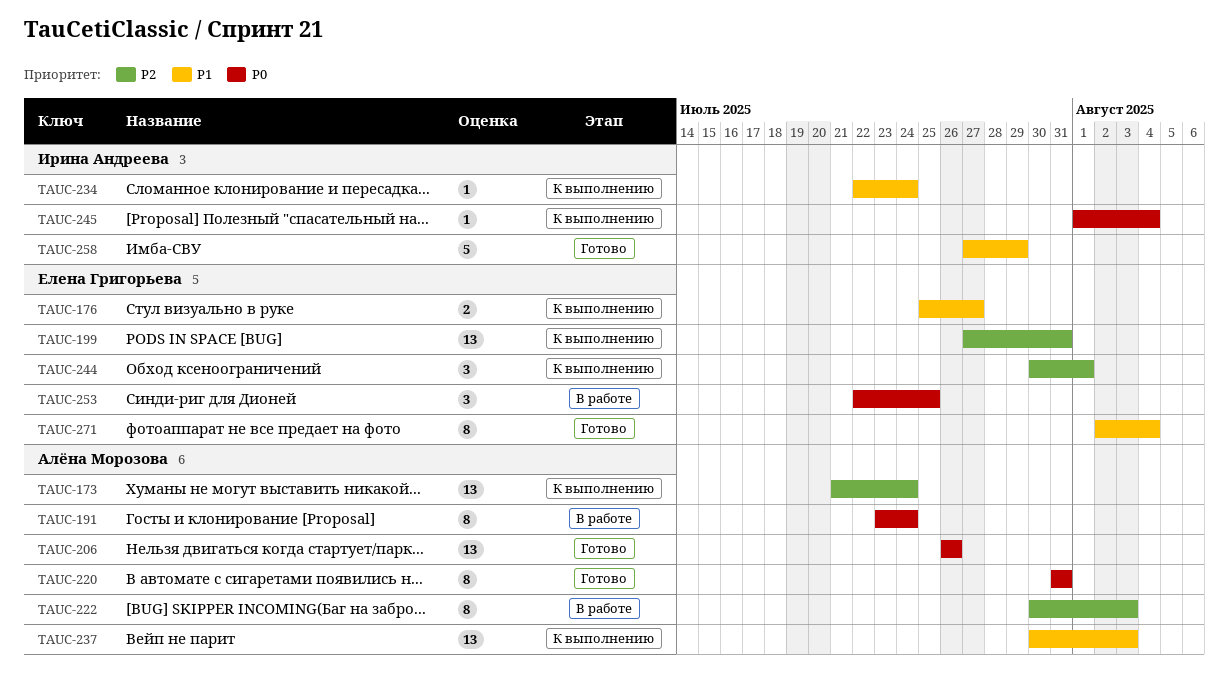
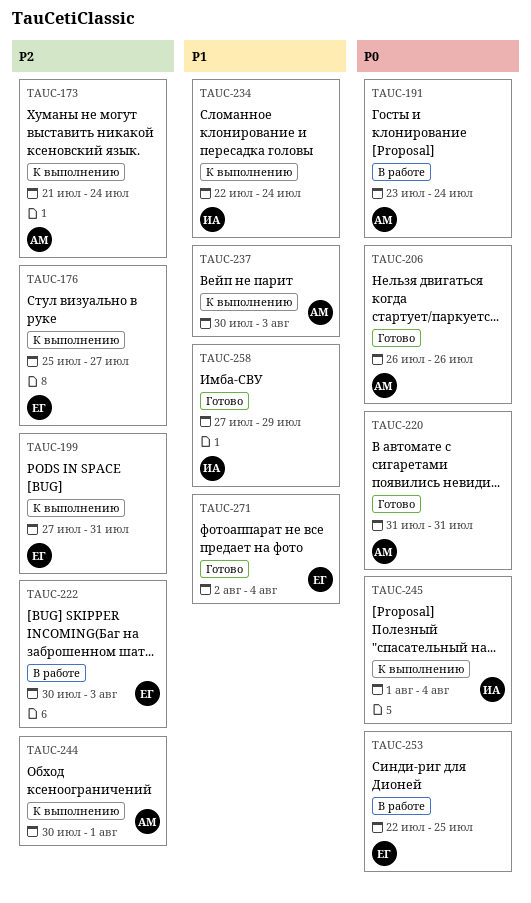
TAUC-176, priority: P1 -> P2
TAUC-222, owner: Алёна Морозова -> Елена Григорьева
TAUC-244, owner: Елена Григорьева -> Алёна Морозова

